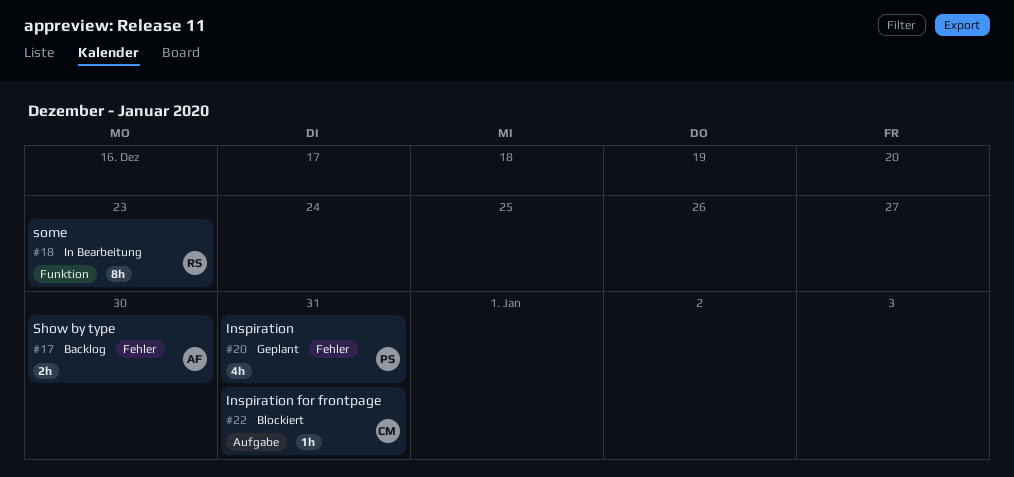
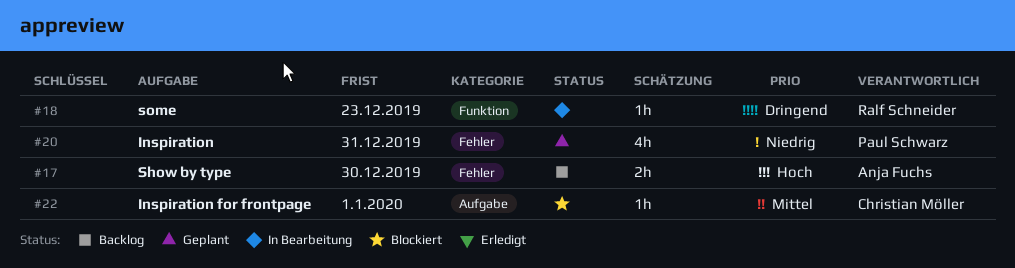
#18, estimate: 8h -> 1h
#22, due: Dec 31 -> Jan 1

